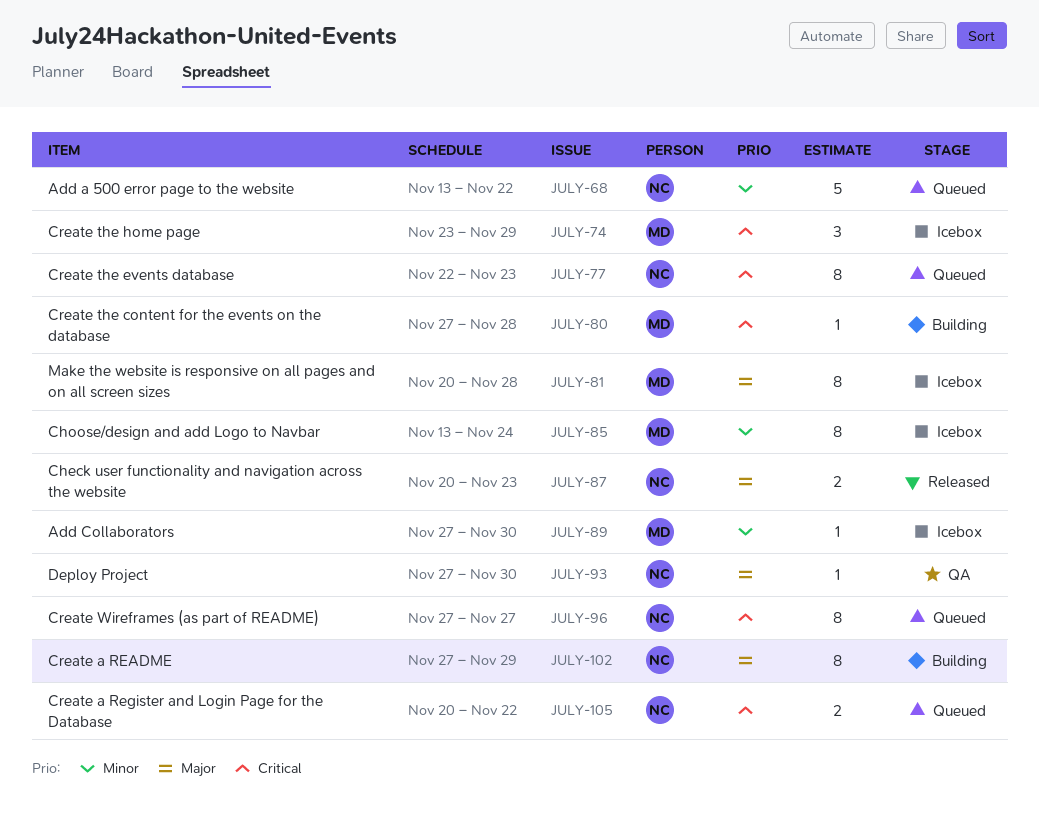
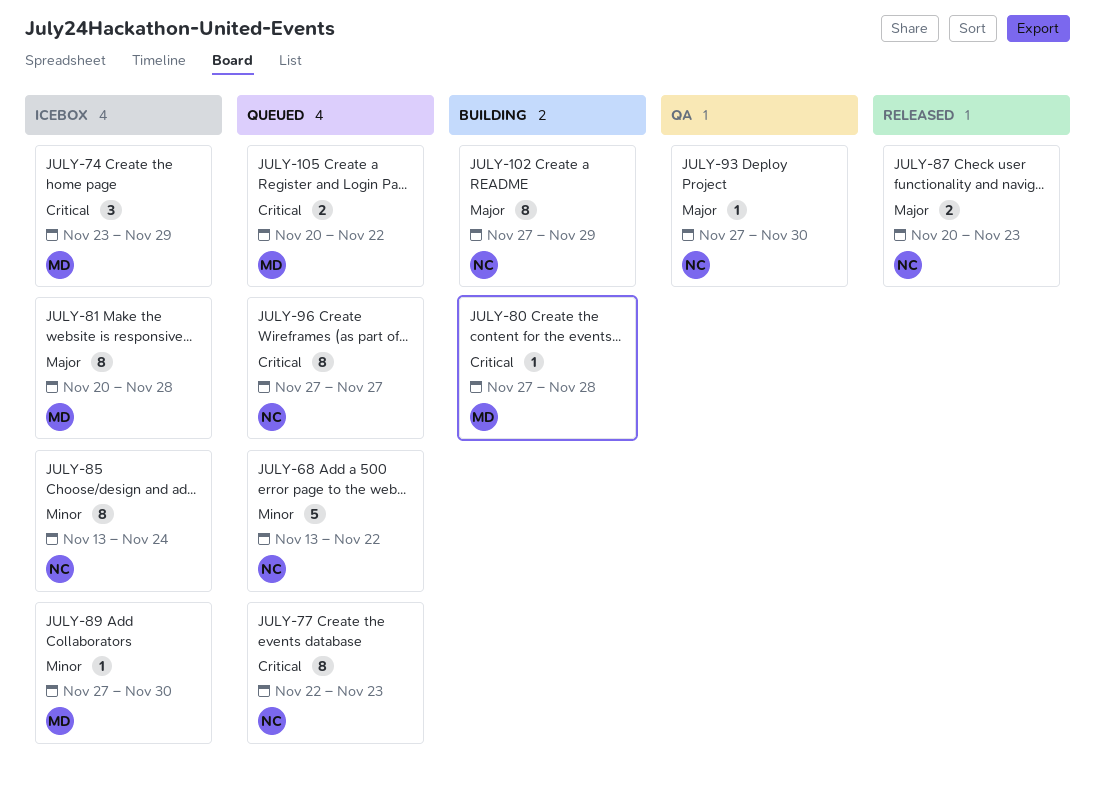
JULY-85, owner: MD -> NC
JULY-105, owner: NC -> MD

